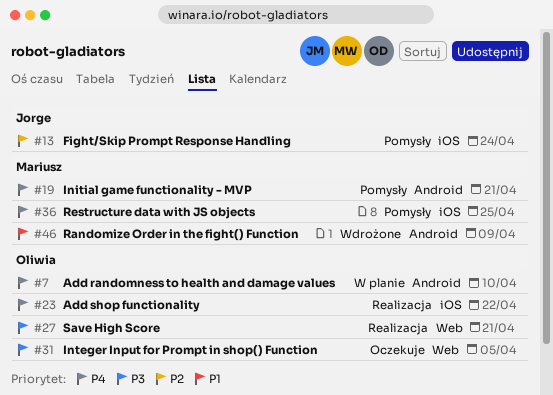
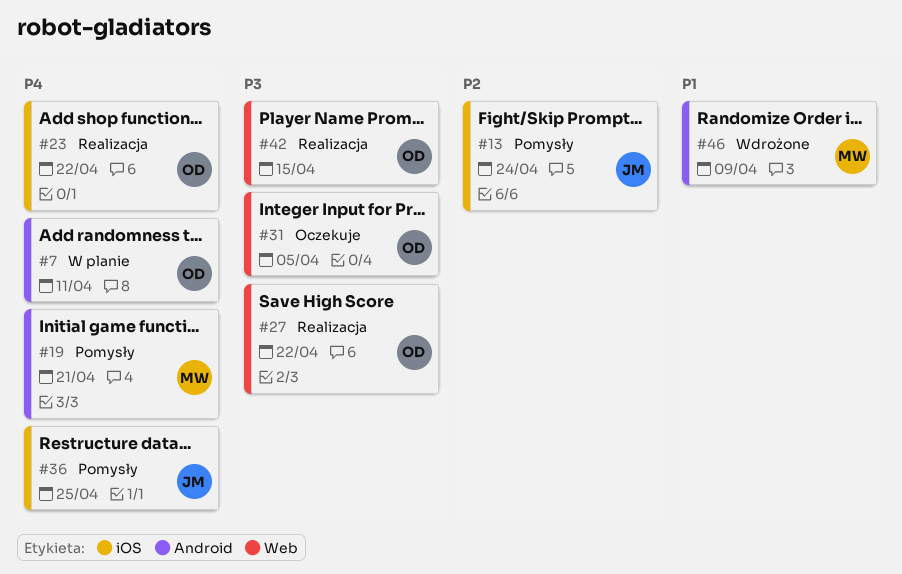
#7, due: Apr 10 -> Apr 11
#27, due: Apr 21 -> Apr 22
#36, owner: Mariusz -> Jorge
#42: none -> present

